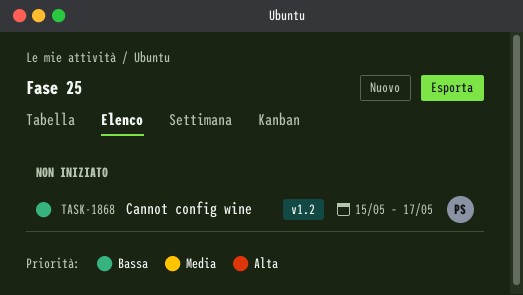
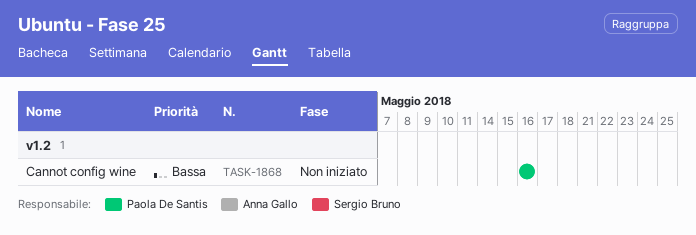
TASK-1868, start: May 15 -> May 16
TASK-1868, due: May 17 -> May 16

